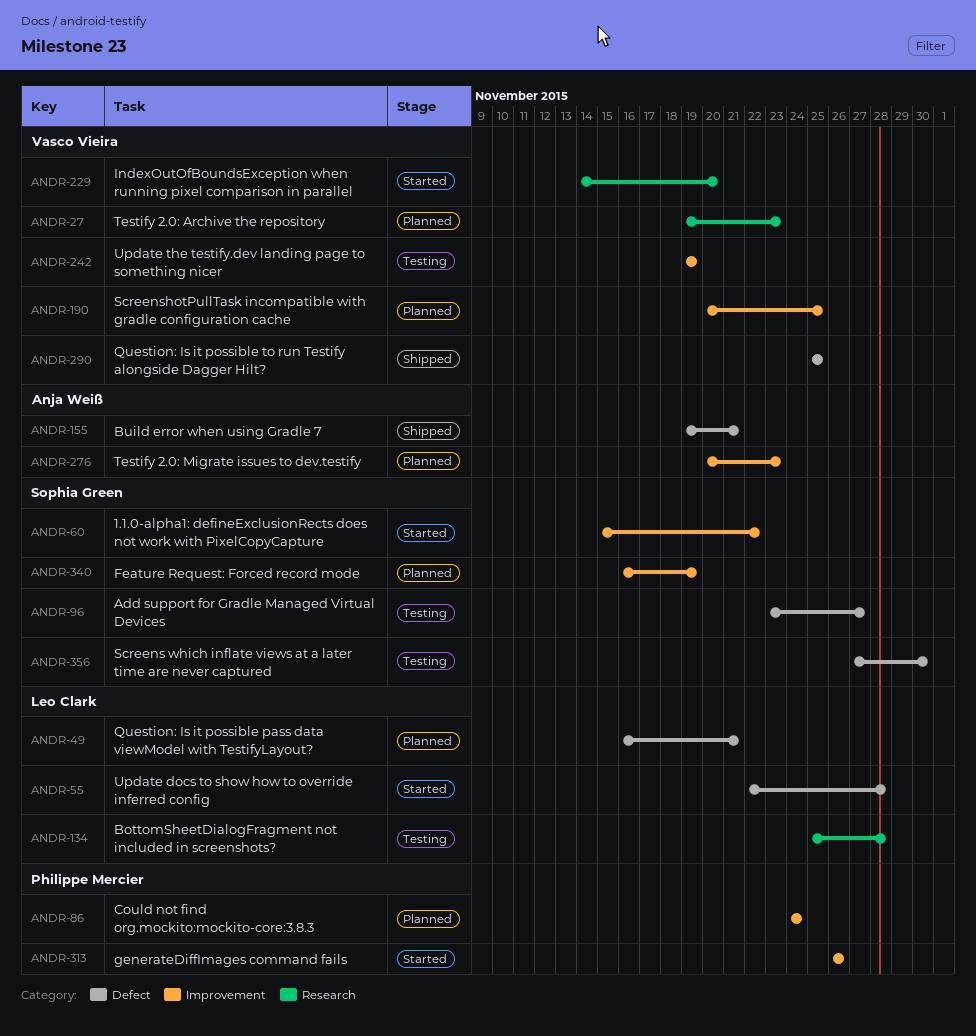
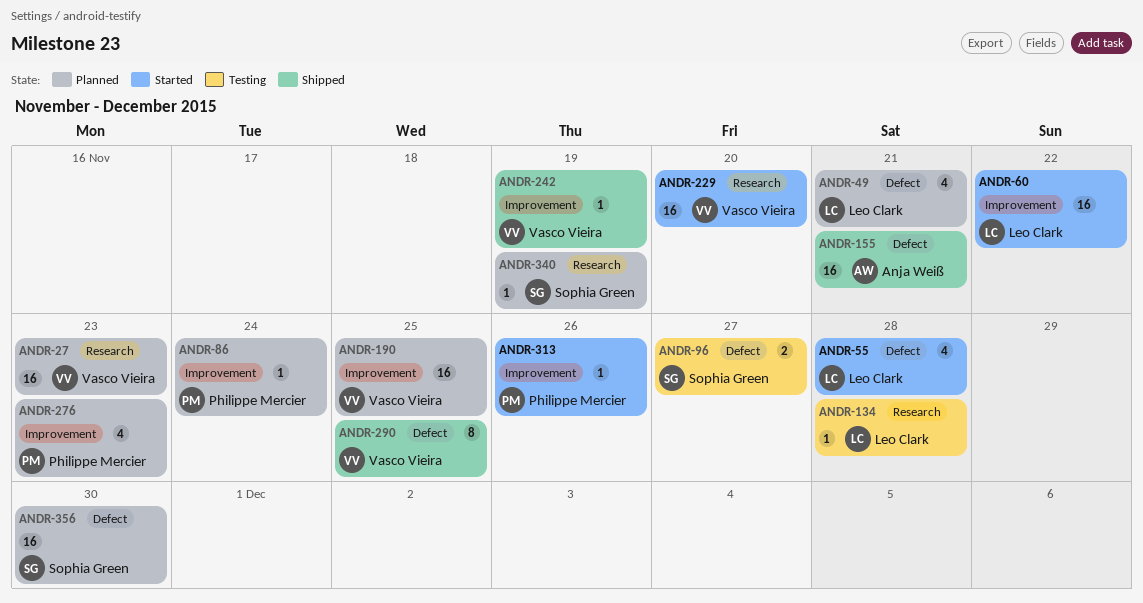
ANDR-60, owner: Sophia Green -> Leo Clark
ANDR-242, status: Testing -> Shipped
ANDR-276, owner: Anja Weiß -> Philippe Mercier
ANDR-340, label: Improvement -> Research
ANDR-356, status: Testing -> Planned

